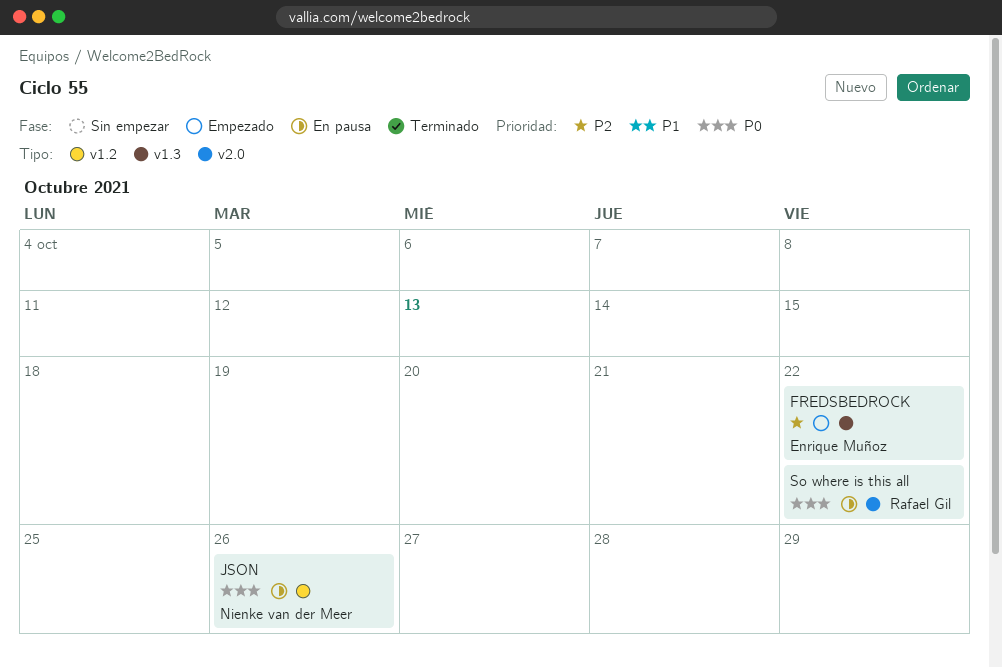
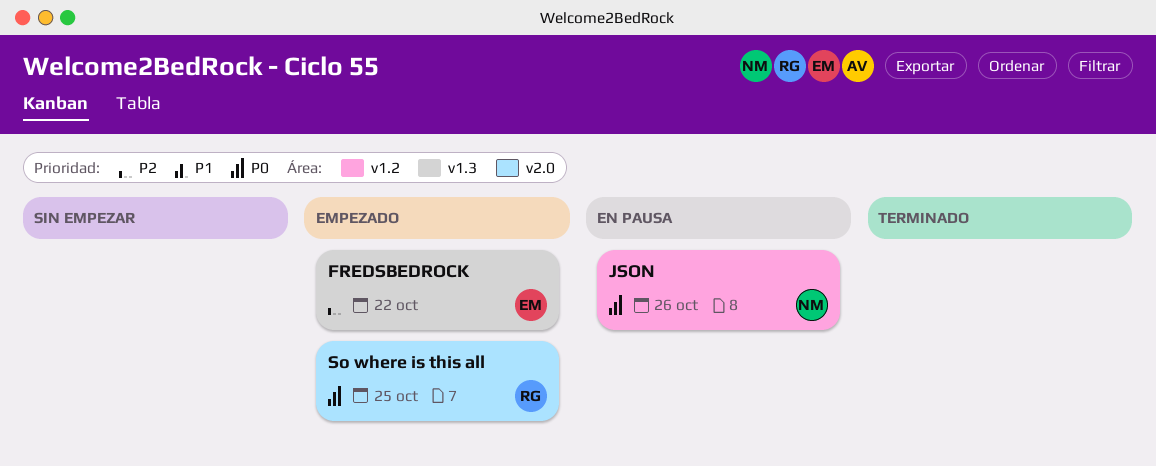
So where is this all, status: En pausa -> Empezado
So where is this all, due: Oct 22 -> Oct 25

